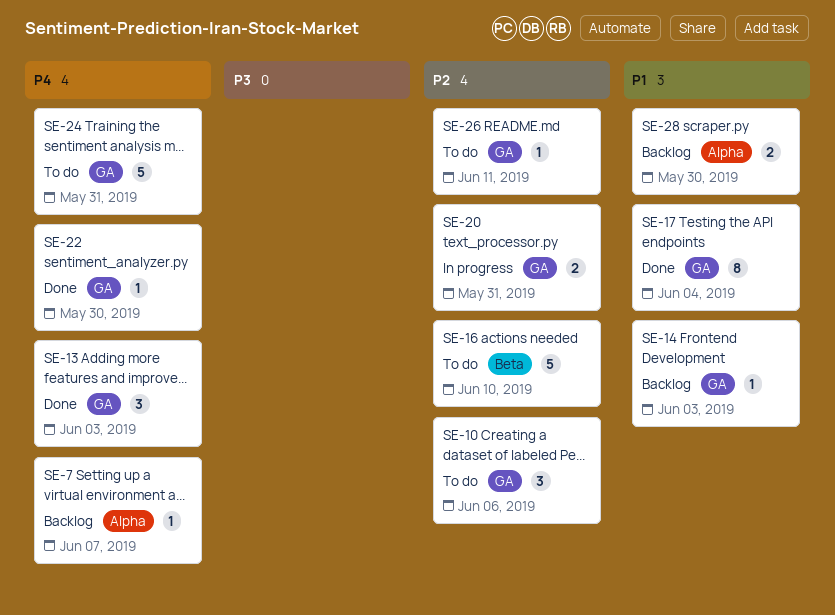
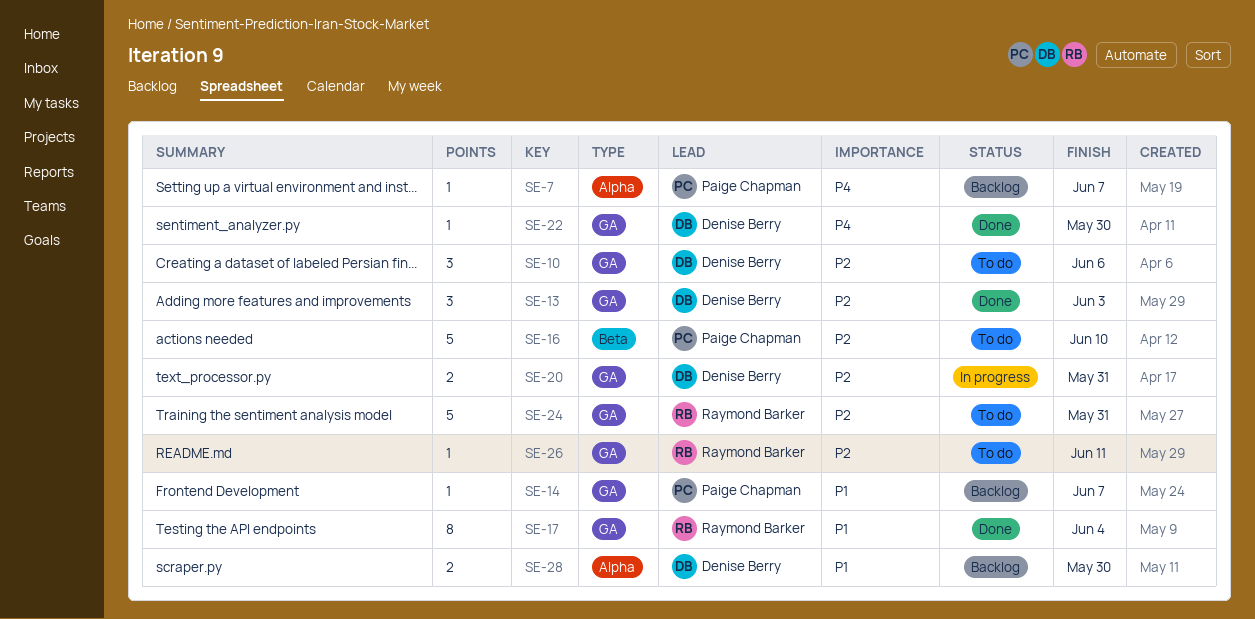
SE-13, priority: P4 -> P2
SE-14, due: Jun 3 -> Jun 7
SE-24, priority: P4 -> P2

